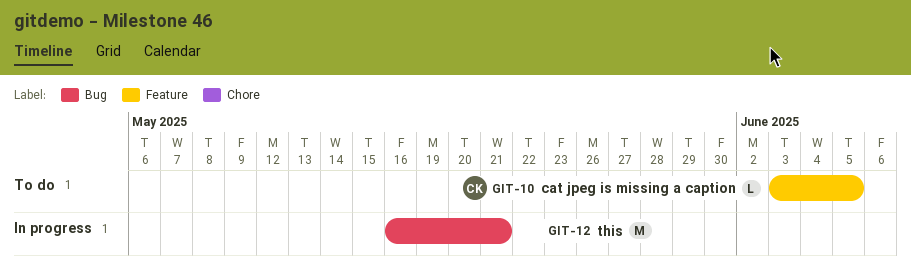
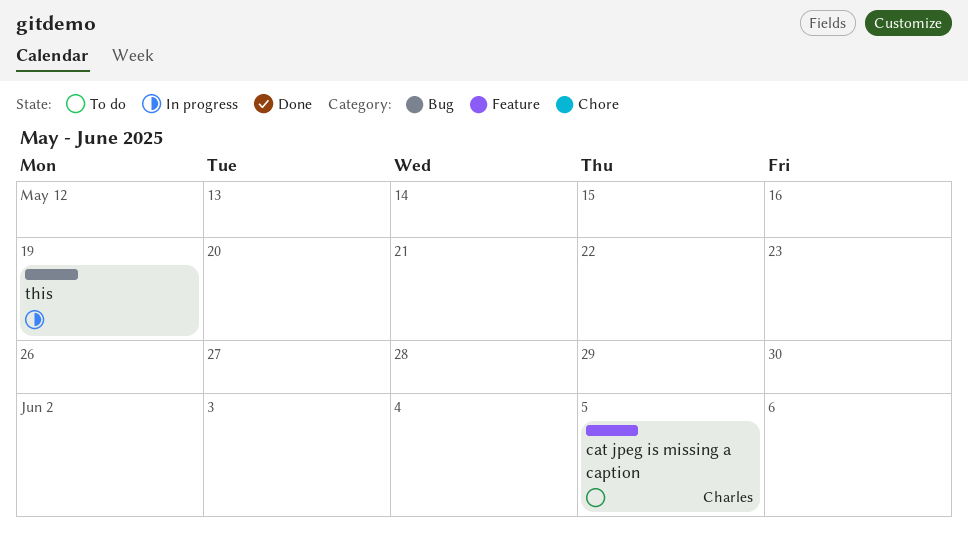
this, due: May 21 -> May 19

